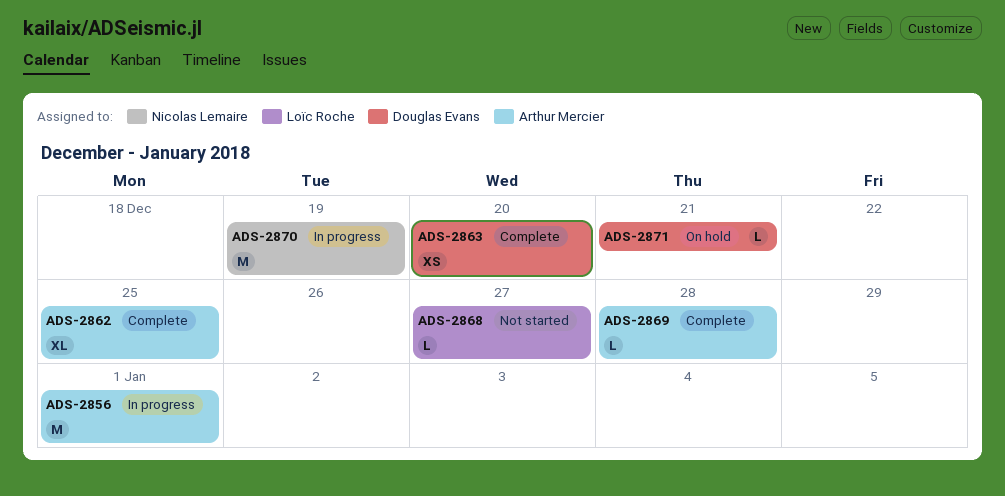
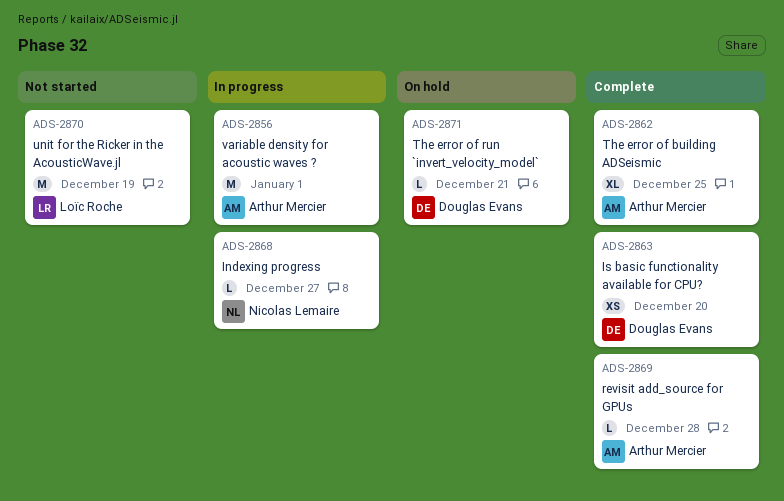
ADS-2868, status: Not started -> In progress
ADS-2868, owner: Loïc Roche -> Nicolas Lemaire
ADS-2870, status: In progress -> Not started
ADS-2870, owner: Nicolas Lemaire -> Loïc Roche

